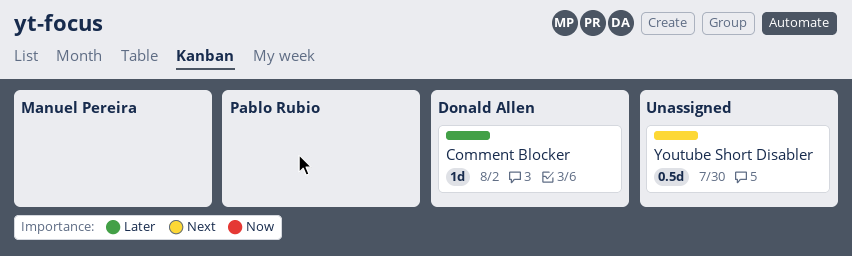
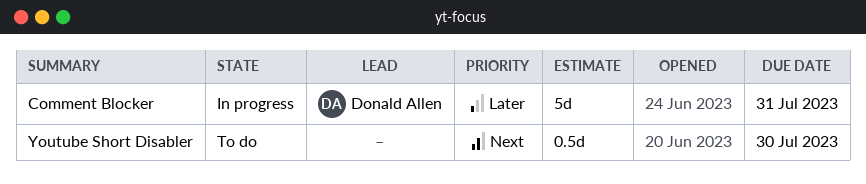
Comment Blocker, estimate: 1d -> 5d
Comment Blocker, due: Aug 2 -> Jul 31

